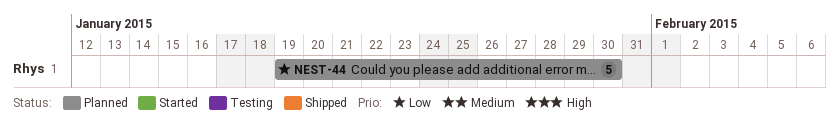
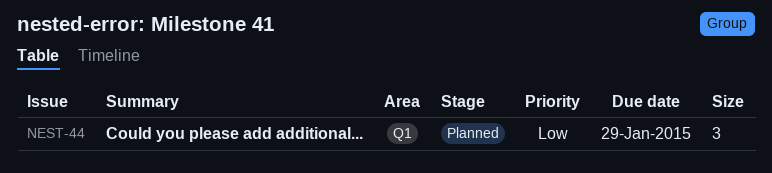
NEST-44, estimate: 5 -> 3
NEST-44, due: Jan 30 -> Jan 29

